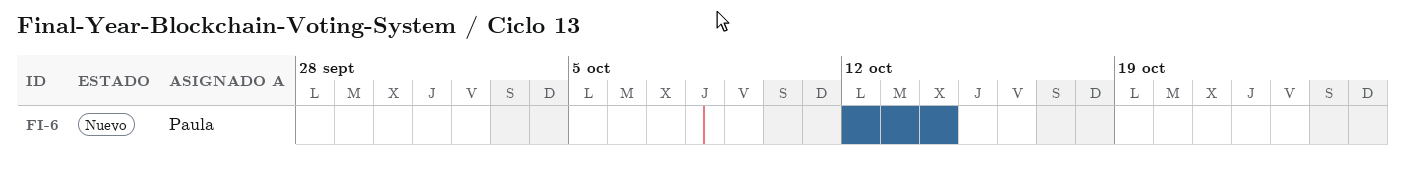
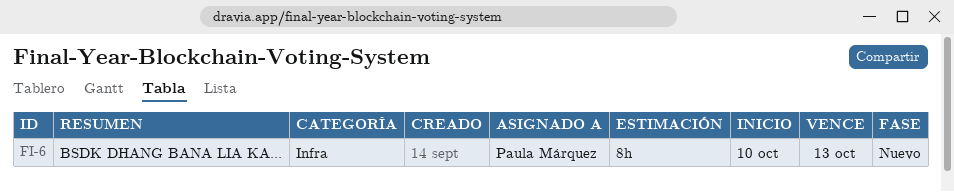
FI-6, start: Oct 12 -> Oct 10
FI-6, due: Oct 14 -> Oct 13

